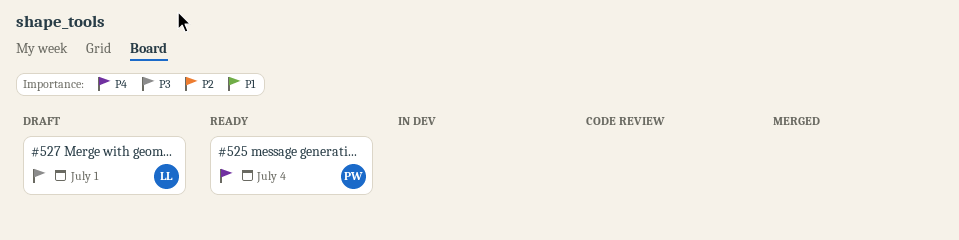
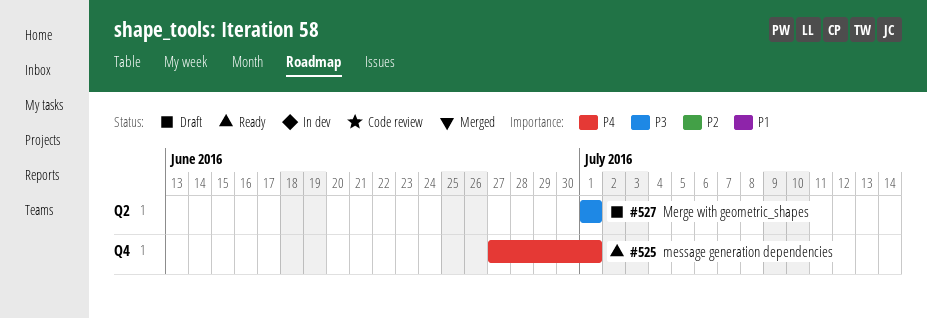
#525, due: Jul 4 -> Jul 1

